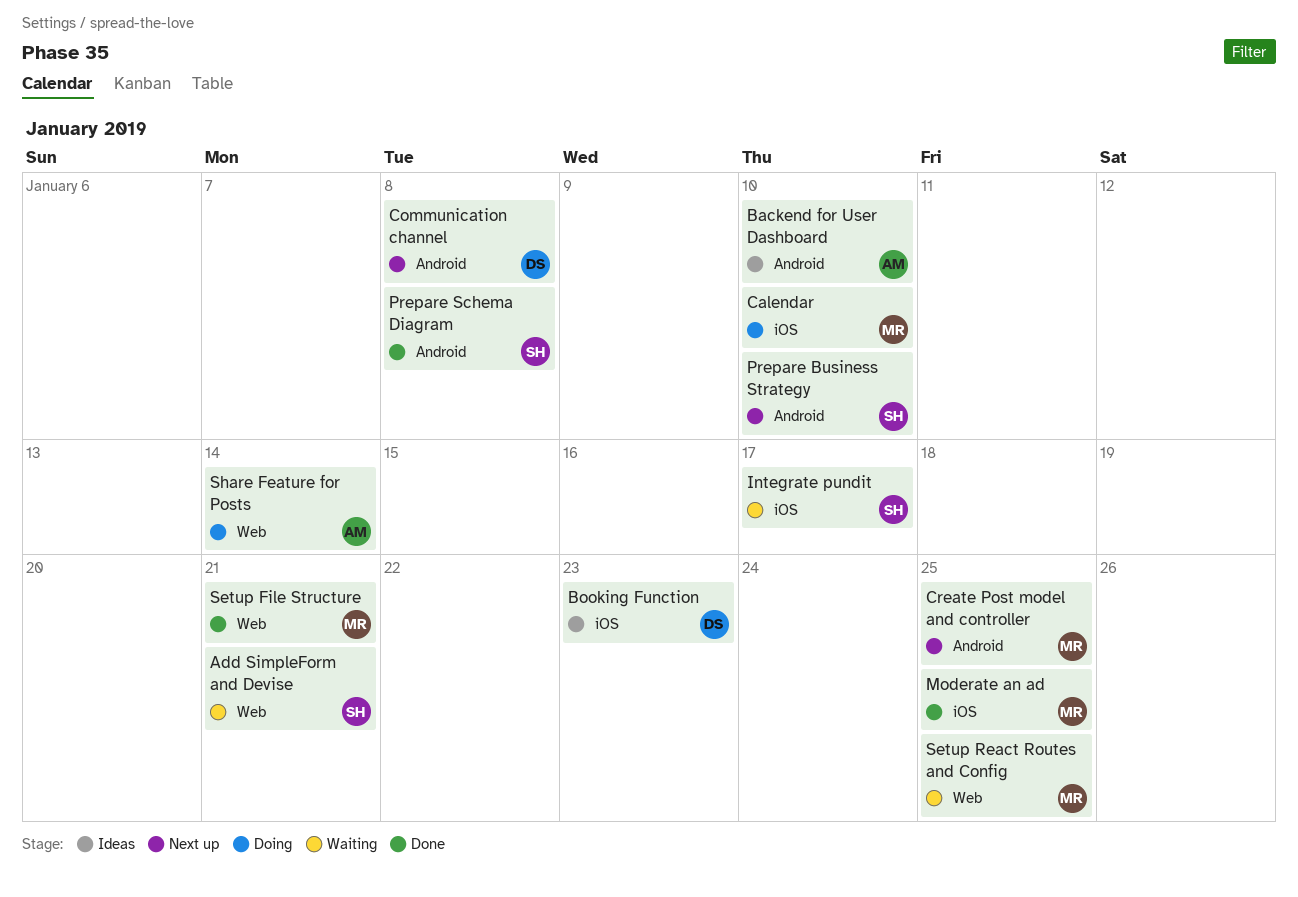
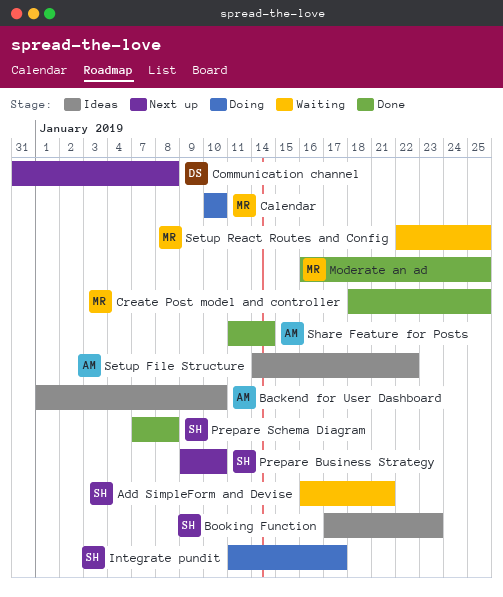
Booking Function, owner: DS -> SH
Create Post model and controller, status: Next up -> Done
Integrate pundit, status: Waiting -> Doing
Setup File Structure, status: Done -> Ideas
Setup File Structure, owner: MR -> AM
Setup File Structure, due: Jan 21 -> Jan 22
Share Feature for Posts, status: Doing -> Done

